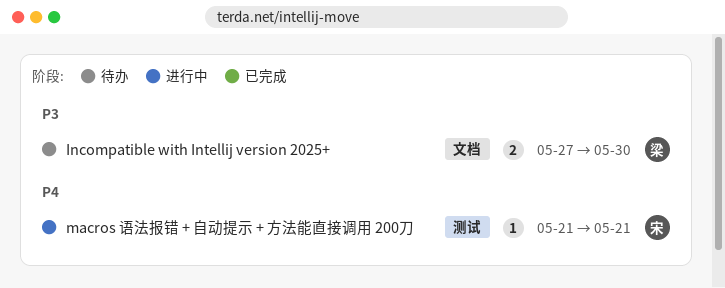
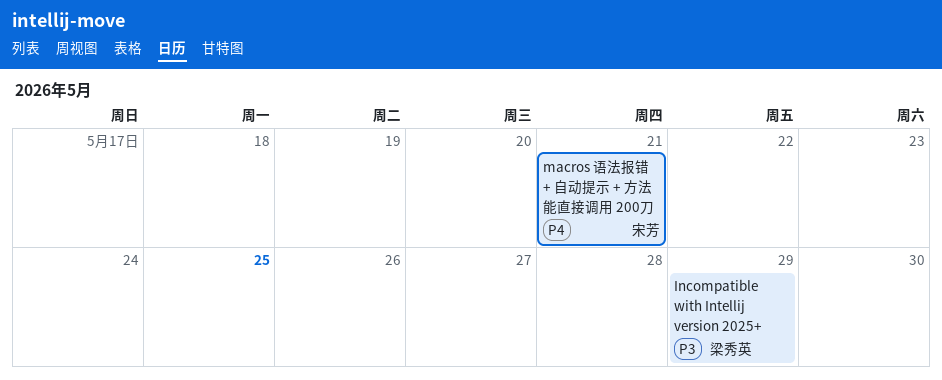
Incompatible with Intellij version 2025+, due: May 30 -> May 29

